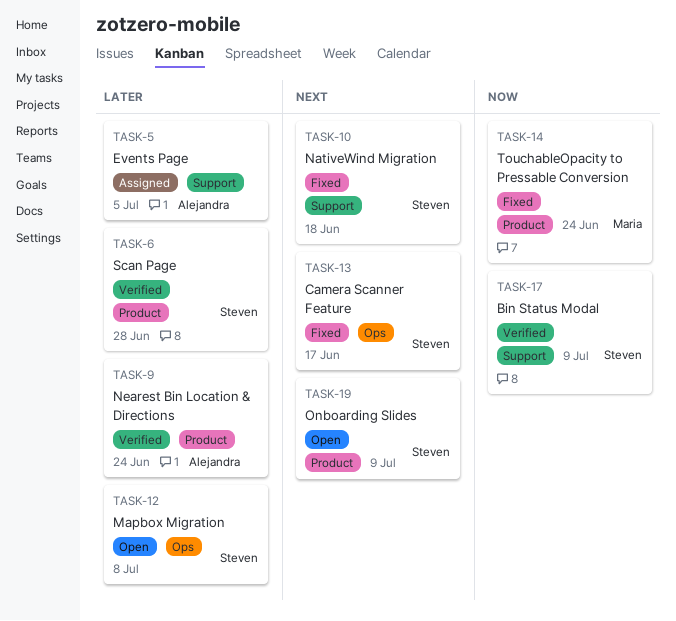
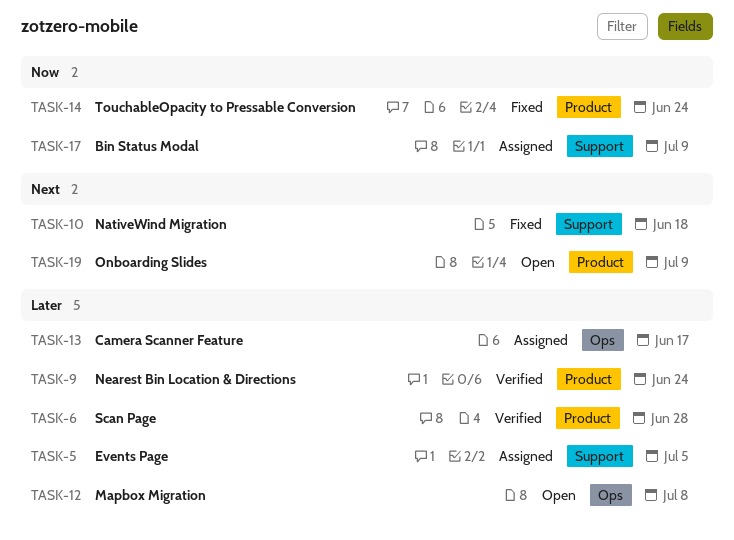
TASK-13, status: Fixed -> Assigned
TASK-13, priority: Next -> Later
TASK-17, status: Verified -> Assigned

